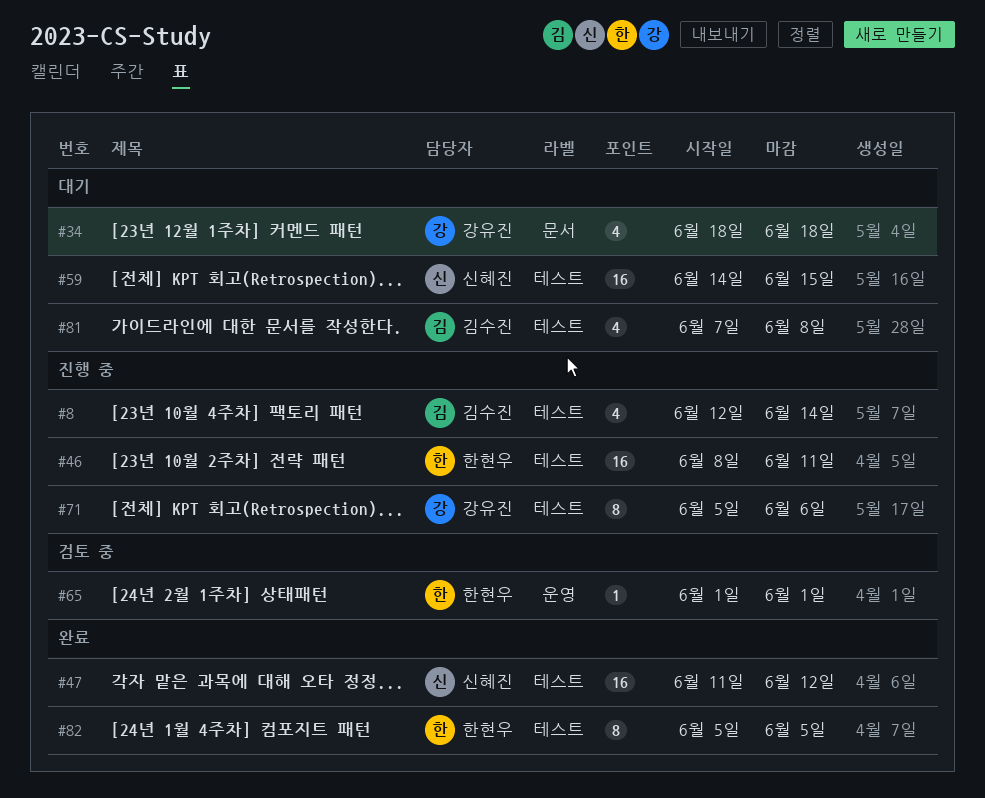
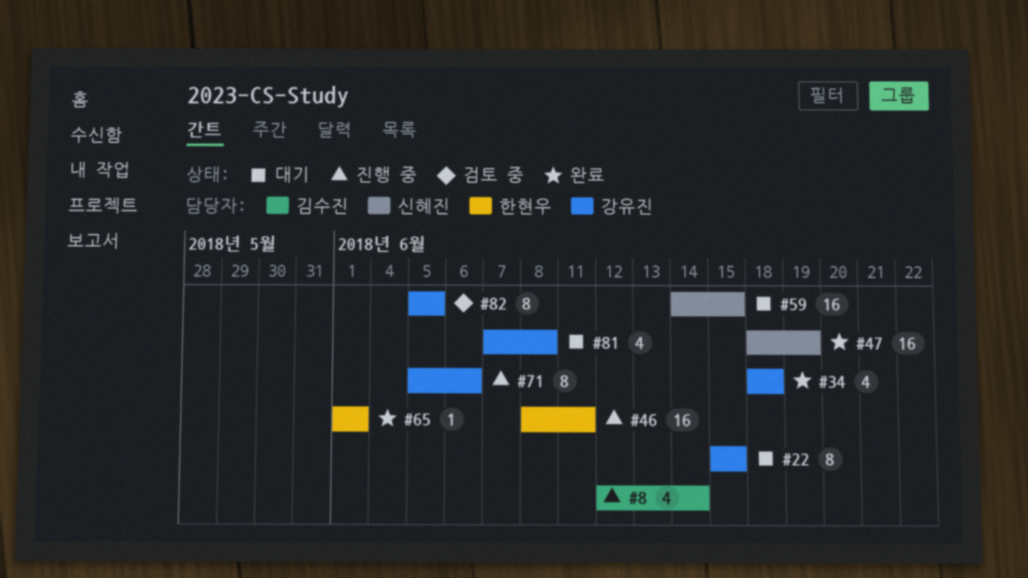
#22: none -> present
#34, status: 대기 -> 완료
#47, start: Jun 11 -> Jun 18
#47, due: Jun 12 -> Jun 19
#65, status: 검토 중 -> 완료
#81, owner: 김수진 -> 강유진
#82, status: 완료 -> 검토 중
#82, owner: 한현우 -> 강유진

